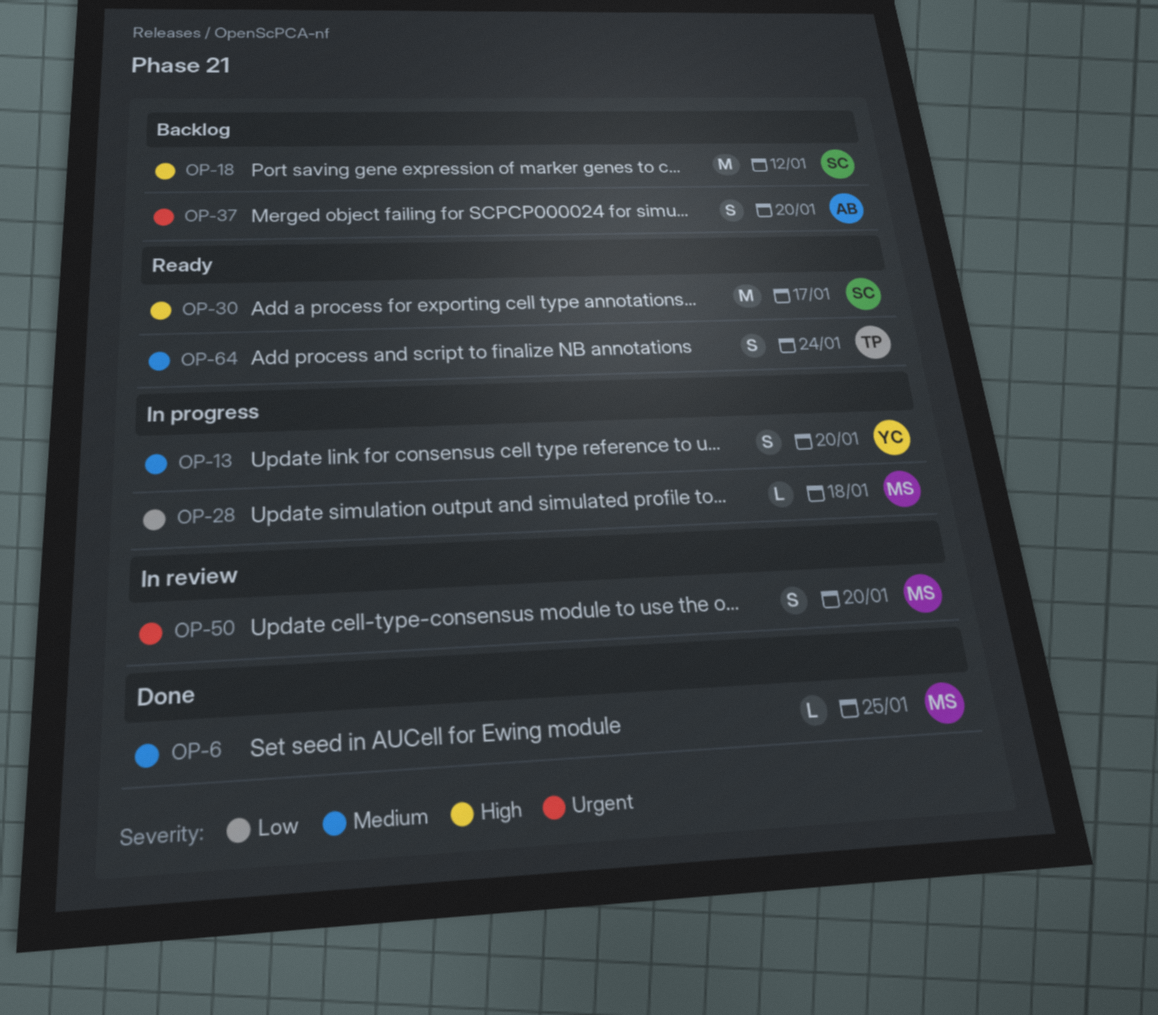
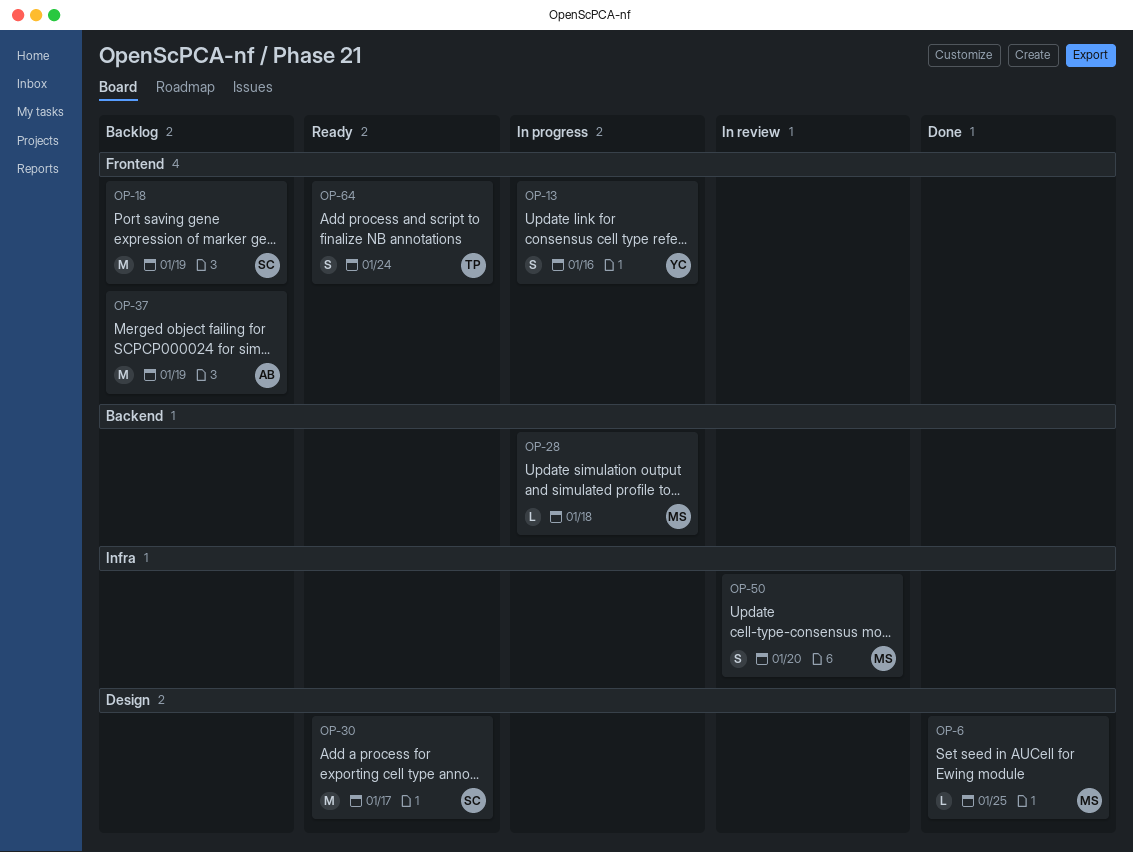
OP-13, due: Jan 20 -> Jan 16
OP-18, due: Jan 12 -> Jan 19
OP-37, estimate: S -> M
OP-37, due: Jan 20 -> Jan 19

